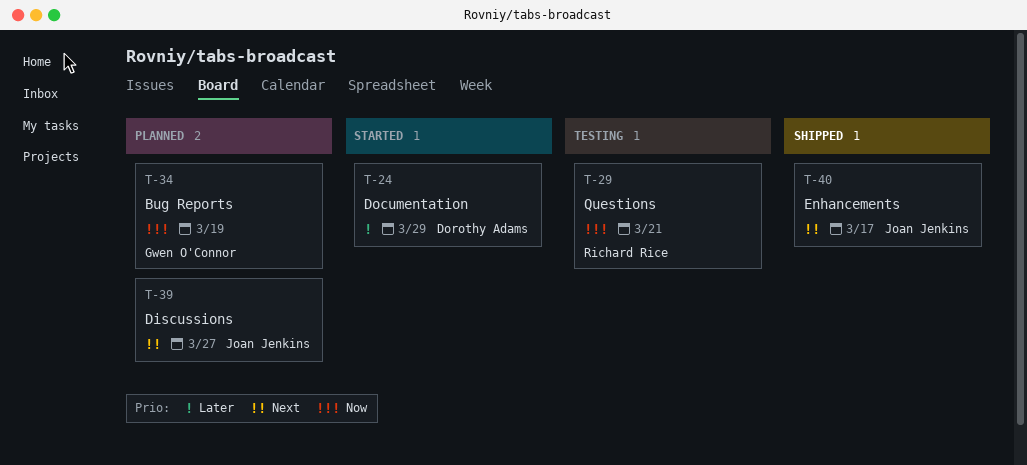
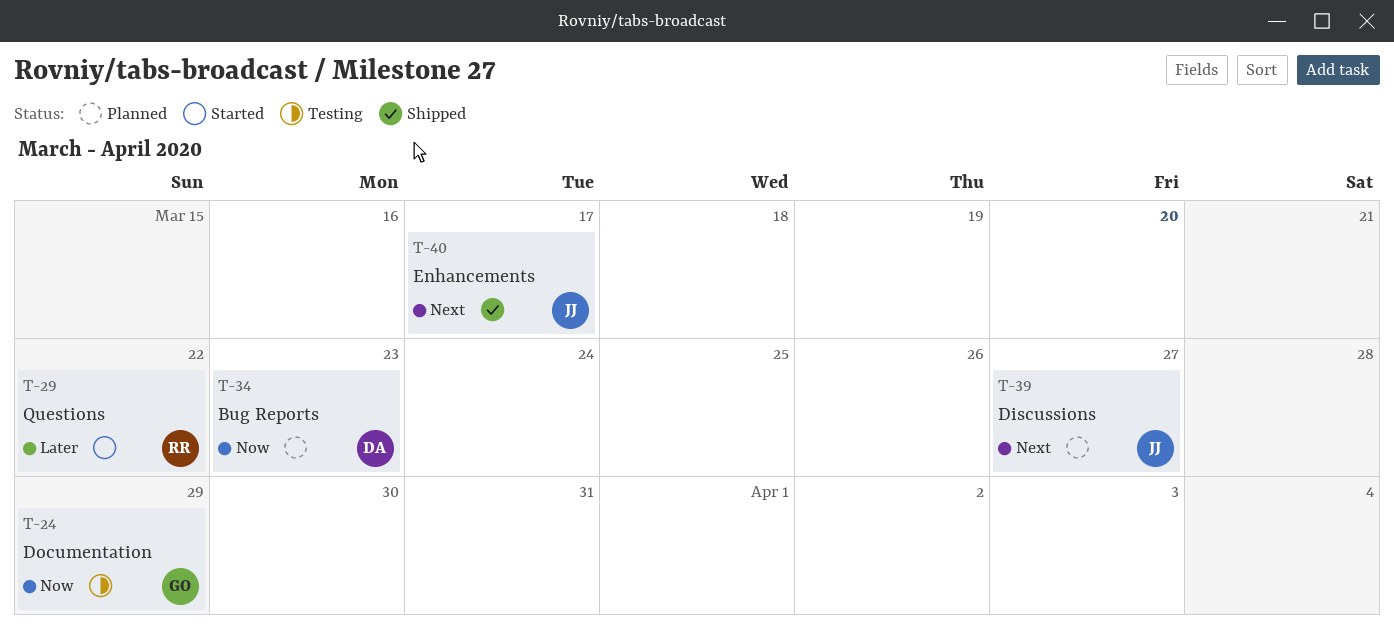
T-24, status: Started -> Testing
T-24, owner: Dorothy Adams -> Gwen O'Connor
T-24, priority: Later -> Now
T-29, status: Testing -> Started
T-29, priority: Now -> Later
T-29, due: Mar 21 -> Mar 22
T-34, owner: Gwen O'Connor -> Dorothy Adams
T-34, due: Mar 19 -> Mar 23

